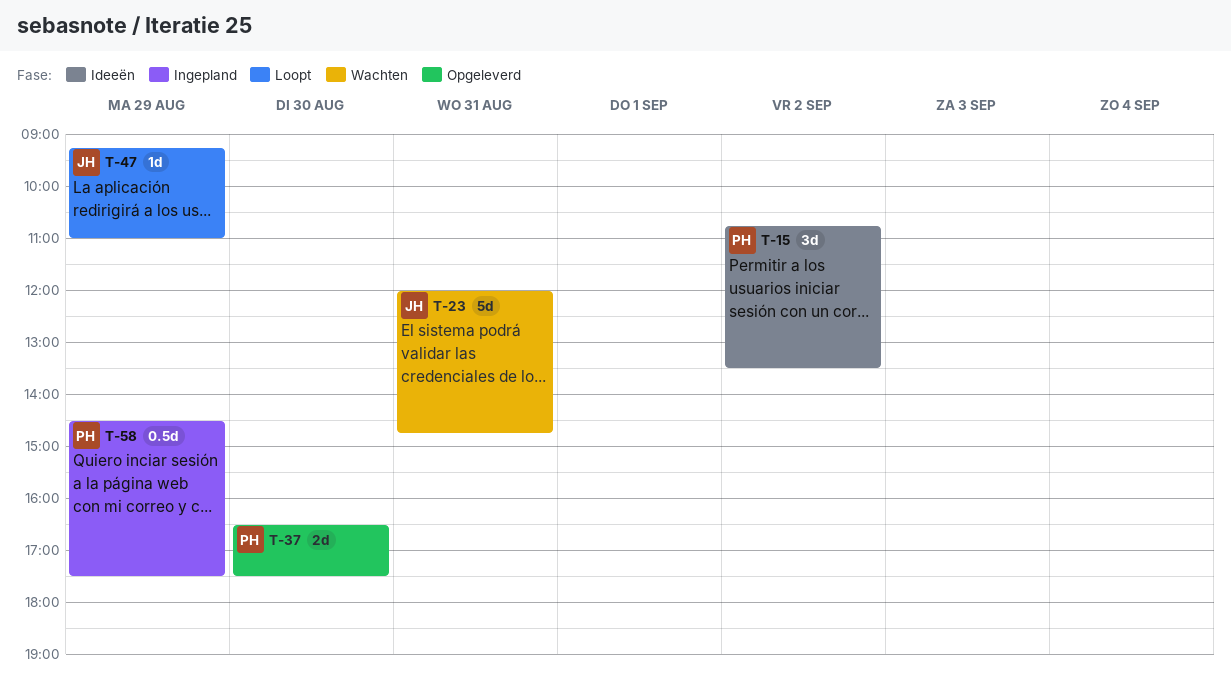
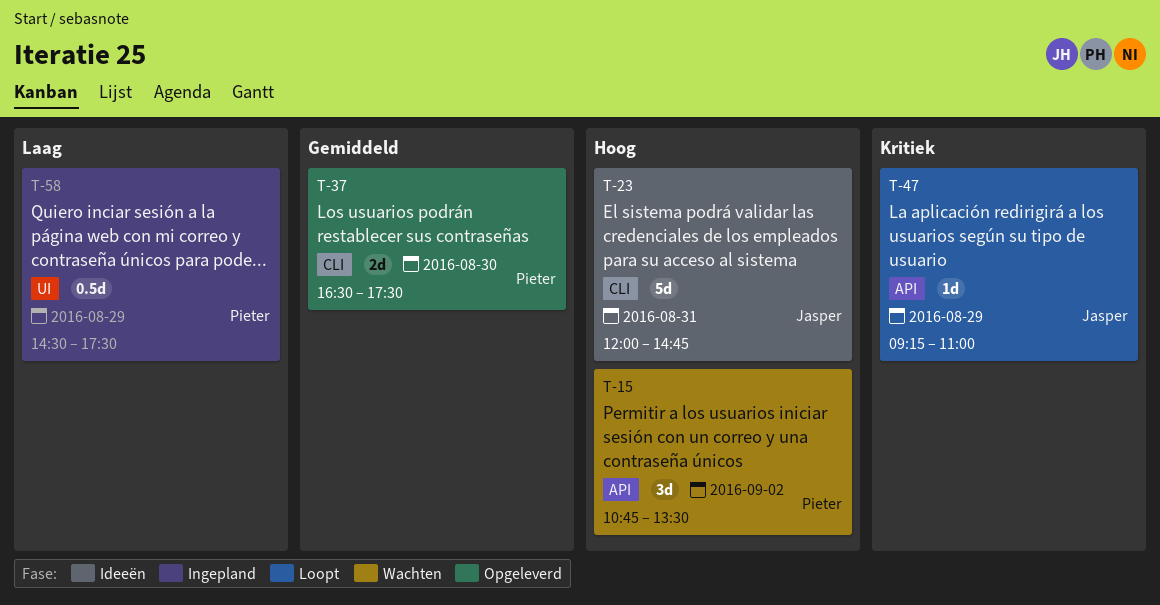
T-15, status: Ideeën -> Wachten
T-23, status: Wachten -> Ideeën

